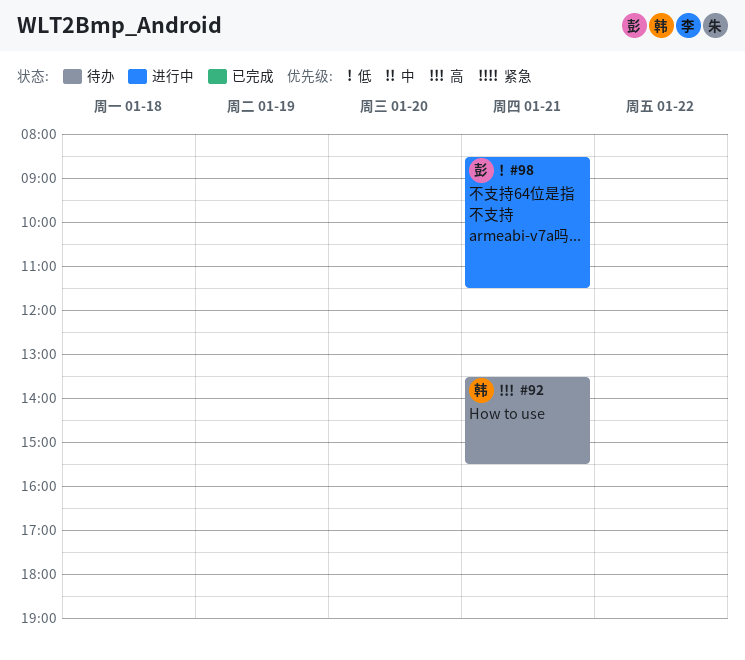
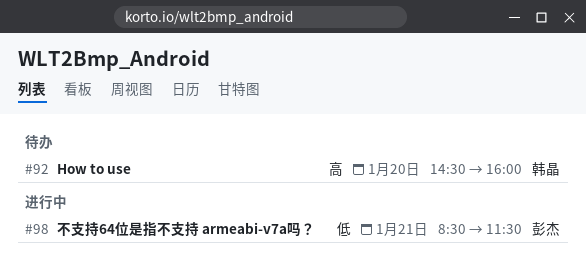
#92, day: Jan 21 -> Jan 20
#92, begins: 13:30 -> 14:30
#92, ends: 15:30 -> 16:00

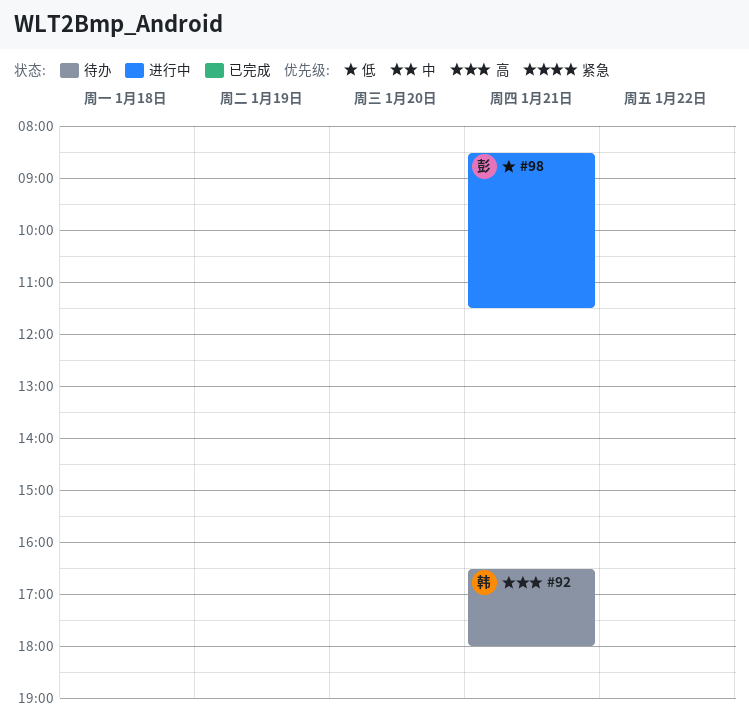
#92, day: Jan 20 -> Jan 21
#92, begins: 14:30 -> 16:30
#92, ends: 16:00 -> 18:00

